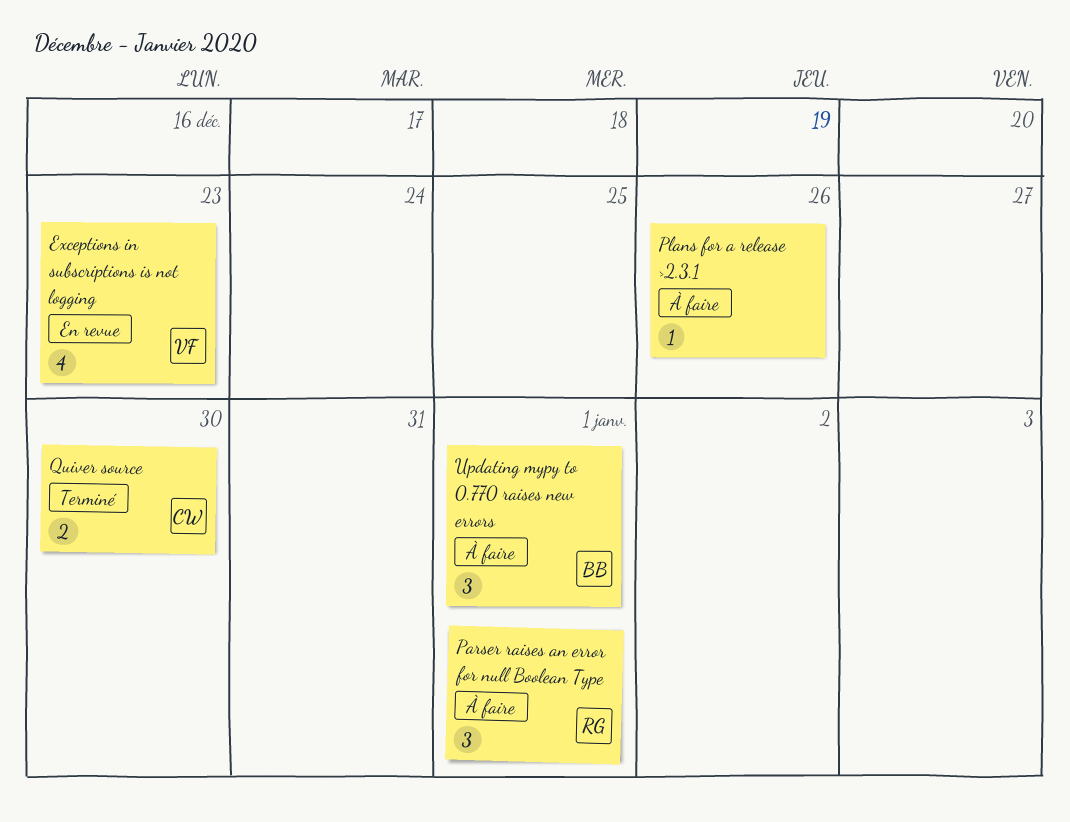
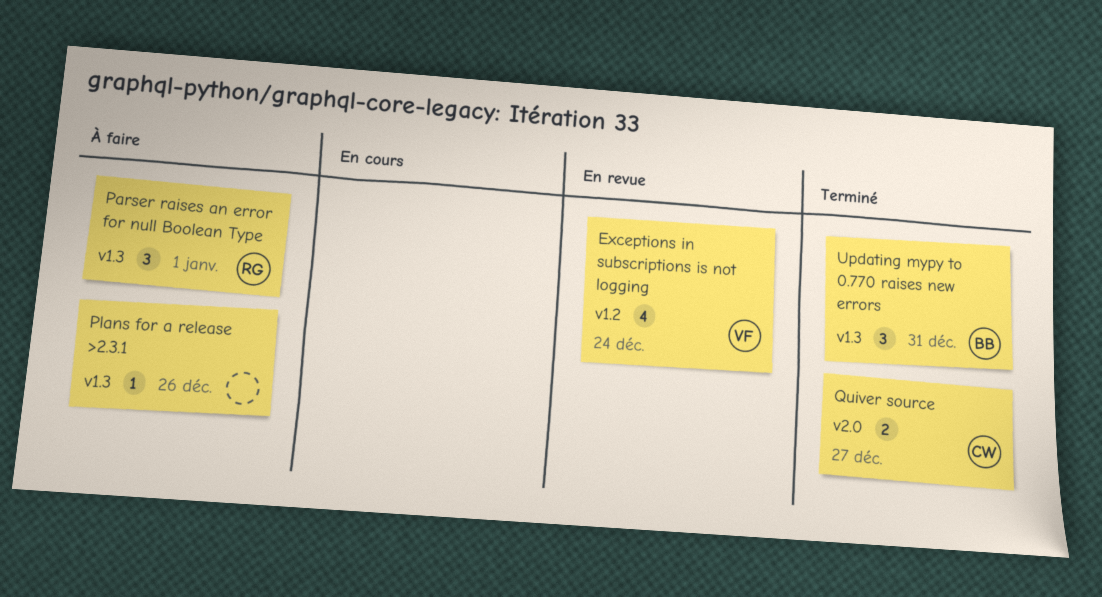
Exceptions in subscriptions is not logging, due: Dec 23 -> Dec 24
Quiver source, due: Dec 30 -> Dec 27
Updating mypy to 0.770 raises new errors, status: À faire -> Terminé
Updating mypy to 0.770 raises new errors, due: Jan 1 -> Dec 31

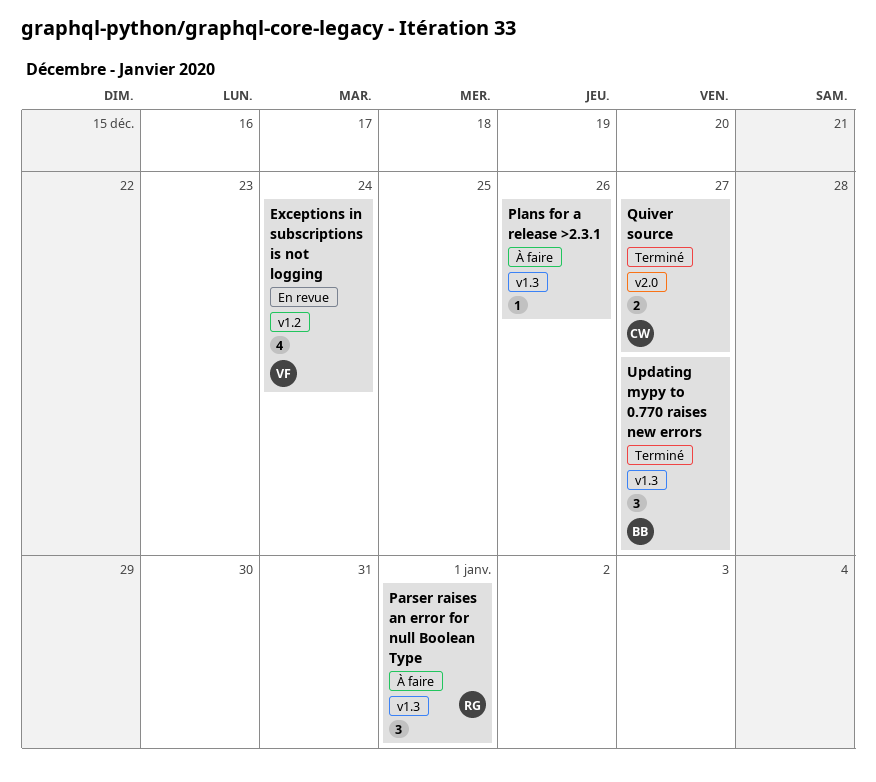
Updating mypy to 0.770 raises new errors, due: Dec 31 -> Dec 27

